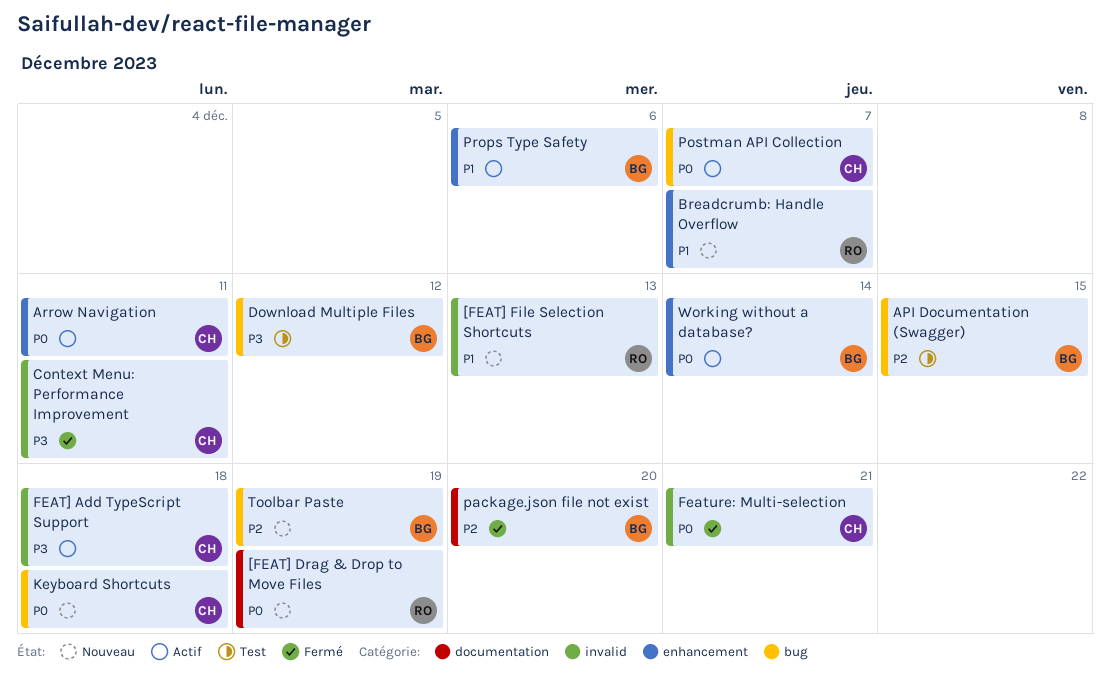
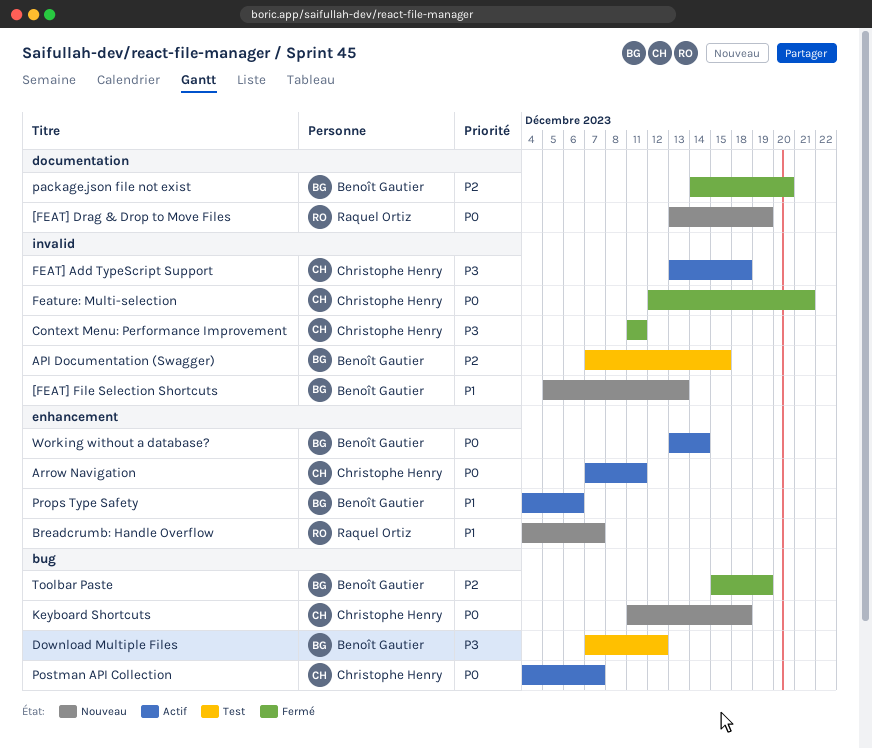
[FEAT] File Selection Shortcuts, owner: Raquel Ortiz -> Benoît Gautier
API Documentation (Swagger), label: bug -> invalid
Toolbar Paste, status: Nouveau -> Fermé

